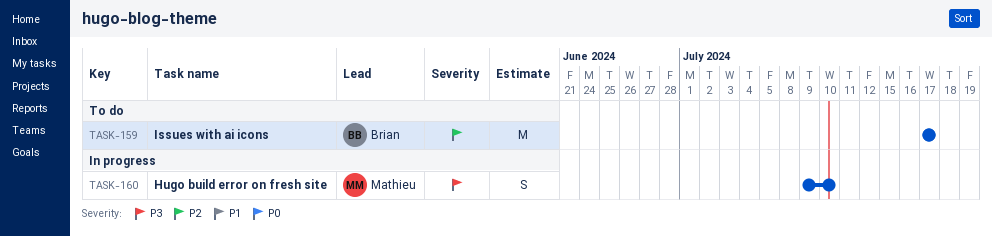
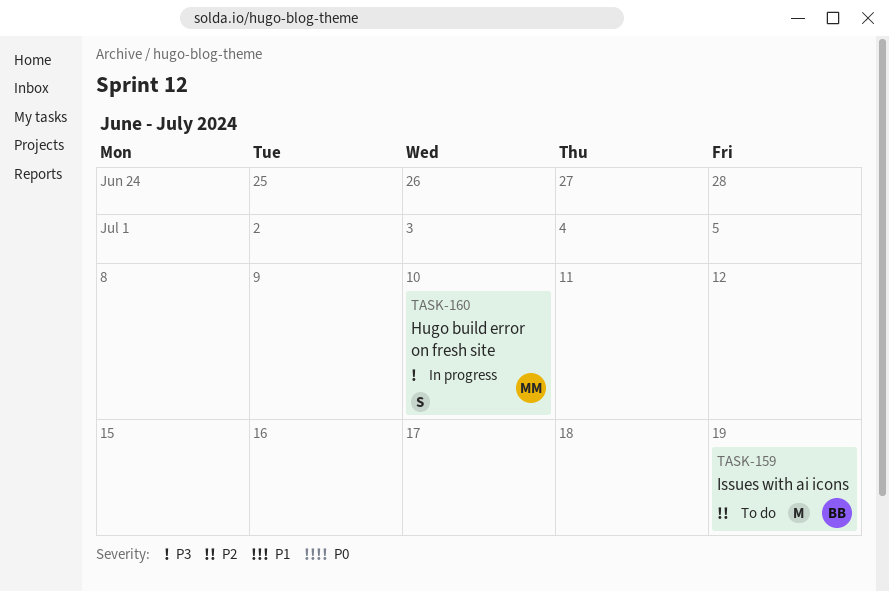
TASK-159, due: Jul 17 -> Jul 19

